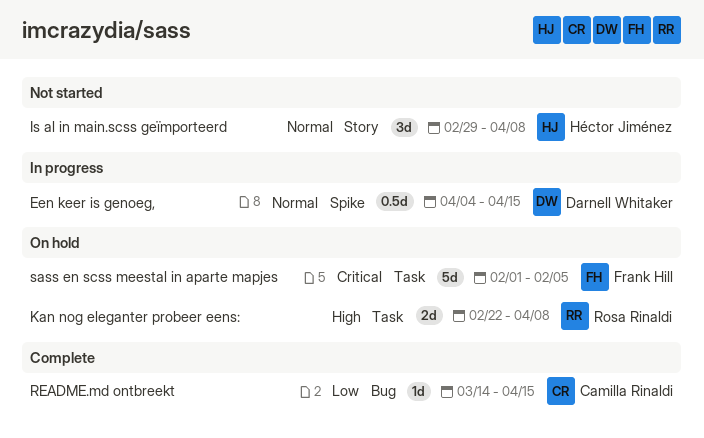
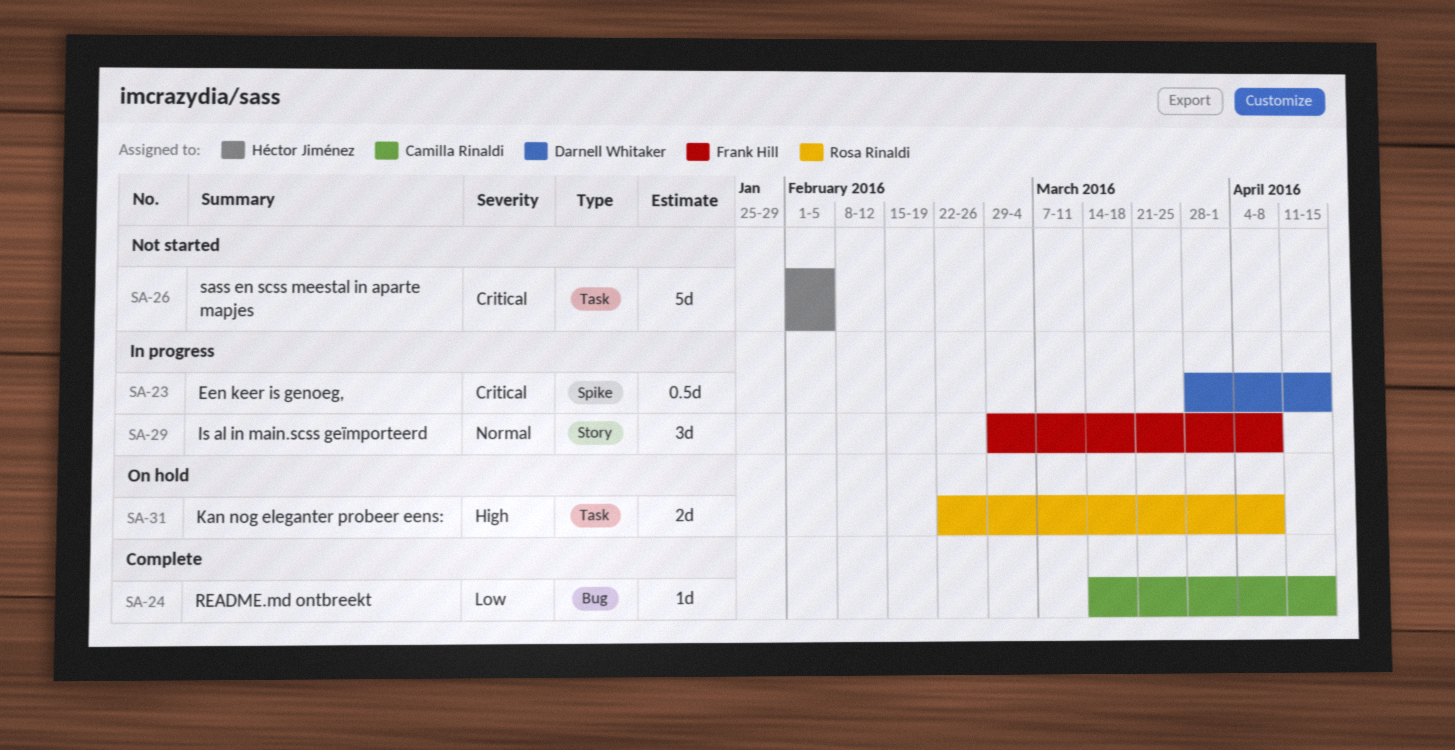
Een keer is genoeg,, priority: Normal -> Critical
Een keer is genoeg,, start: Apr 4 -> Mar 28
Is al in main.scss geïmporteerd, status: Not started -> In progress
Is al in main.scss geïmporteerd, owner: Héctor Jiménez -> Frank Hill
sass en scss meestal in aparte mapjes, status: On hold -> Not started
sass en scss meestal in aparte mapjes, owner: Frank Hill -> Héctor Jiménez

